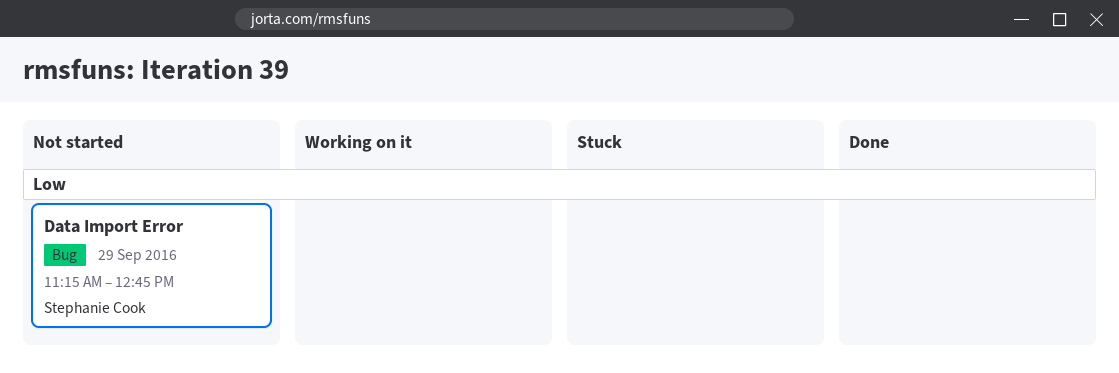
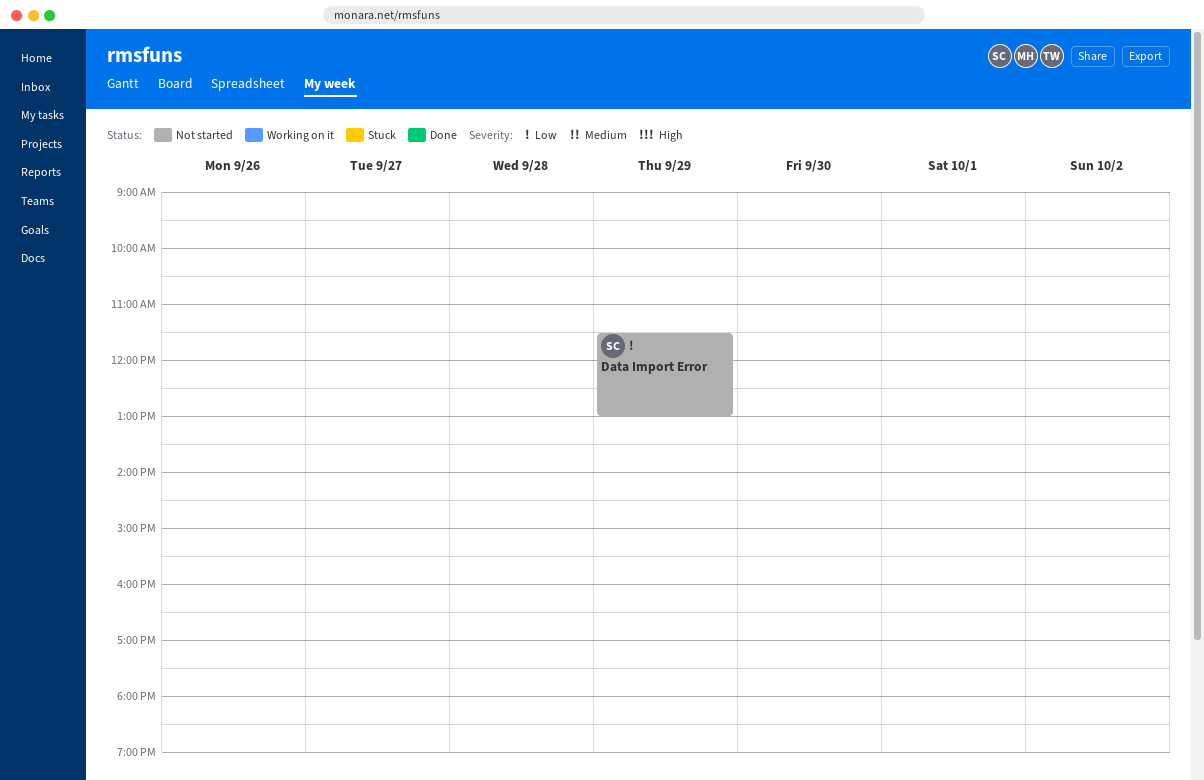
Data Import Error, begins: 11:15 -> 11:30
Data Import Error, ends: 12:45 -> 13:00

